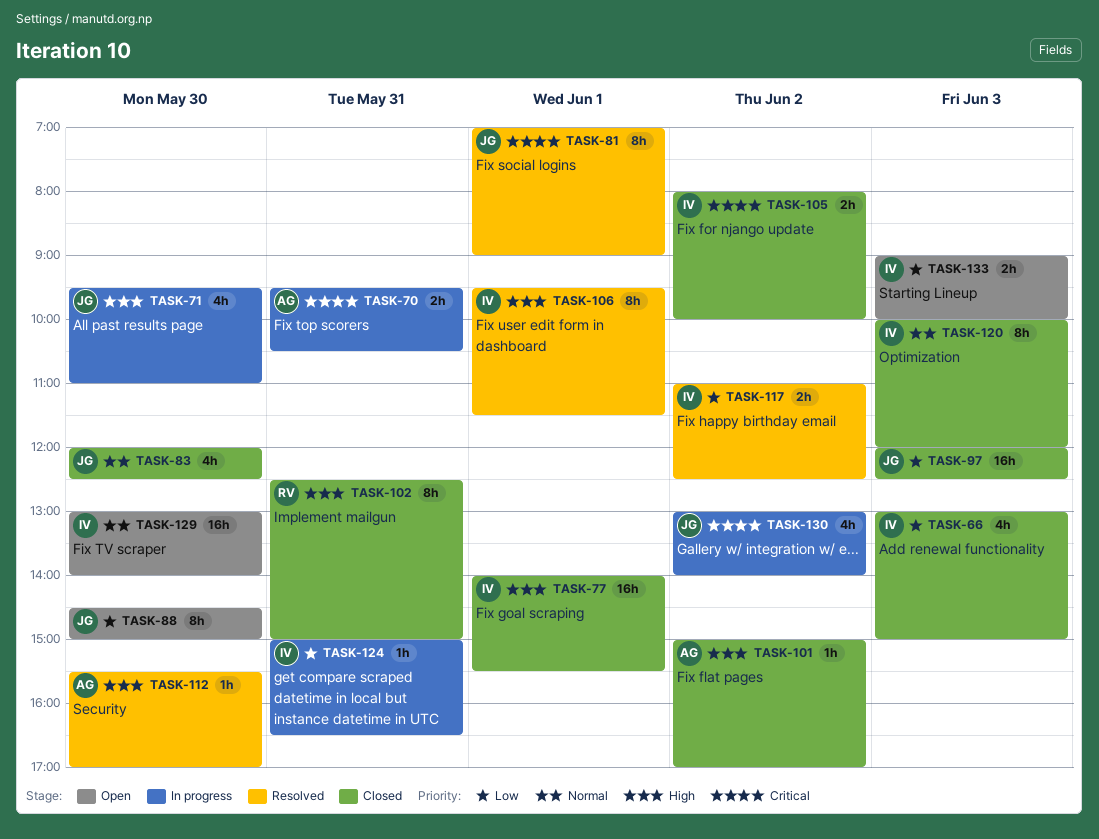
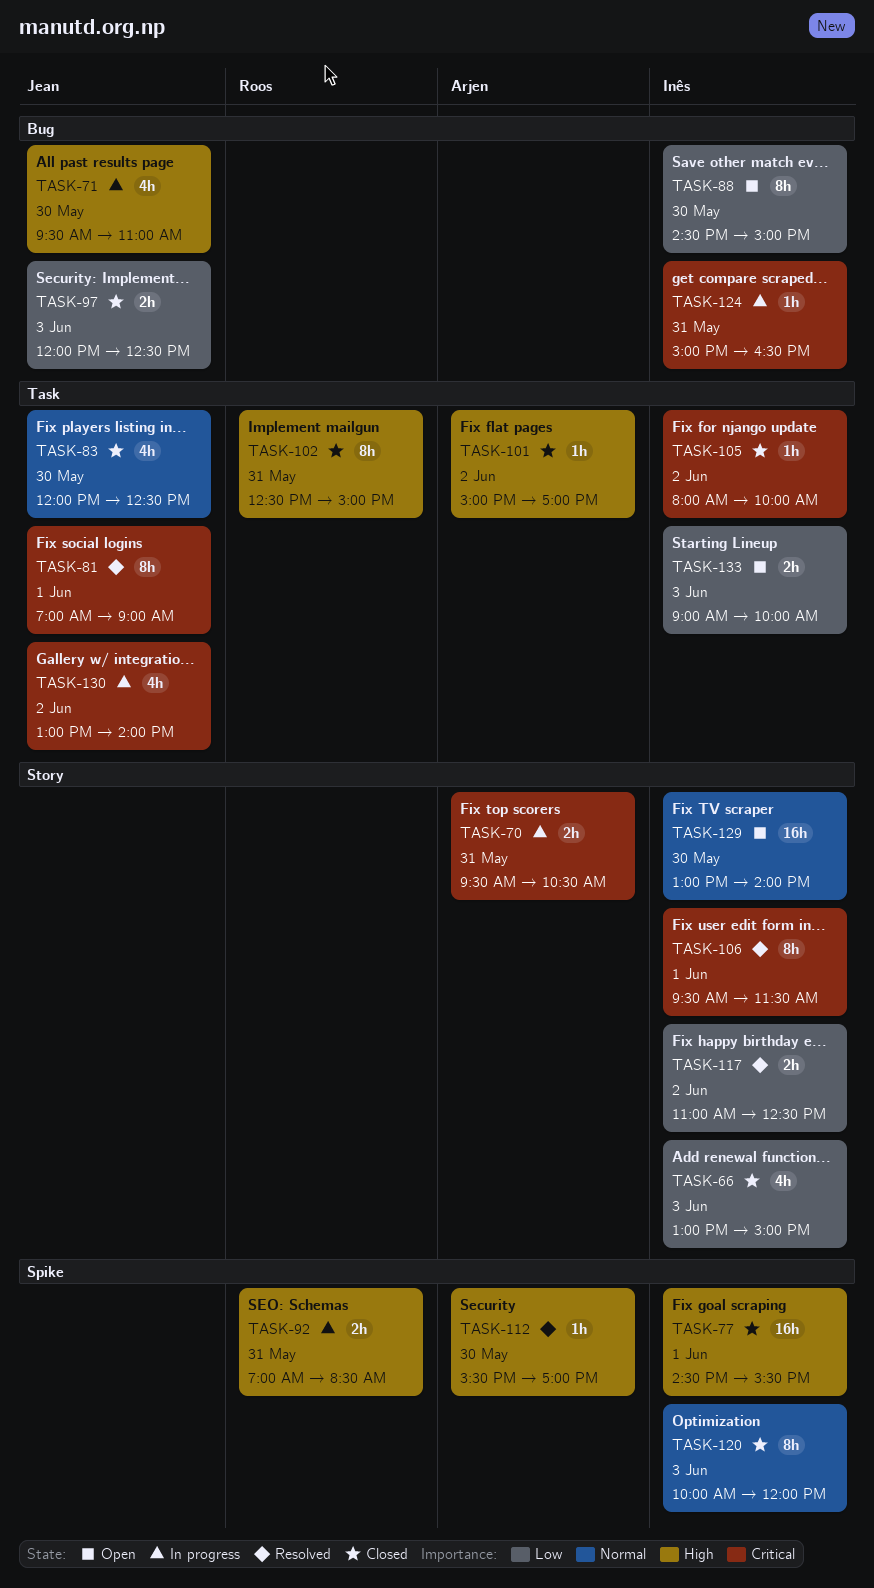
TASK-77, begins: 14:00 -> 14:30
TASK-88, owner: Jean -> Inês
TASK-92: none -> present
TASK-97, estimate: 16h -> 2h
TASK-105, estimate: 2h -> 1h
TASK-106, priority: High -> Critical
TASK-124, priority: Low -> Critical

